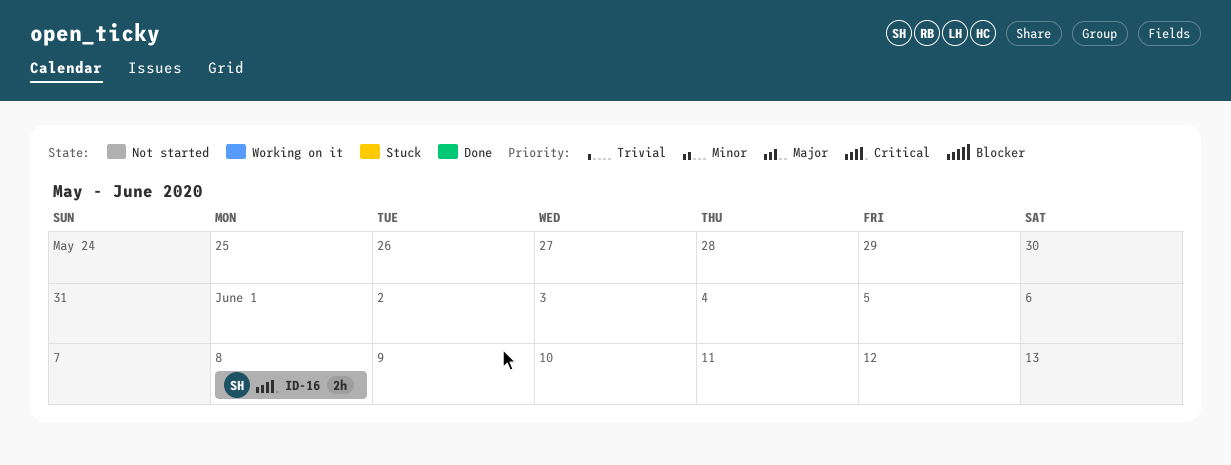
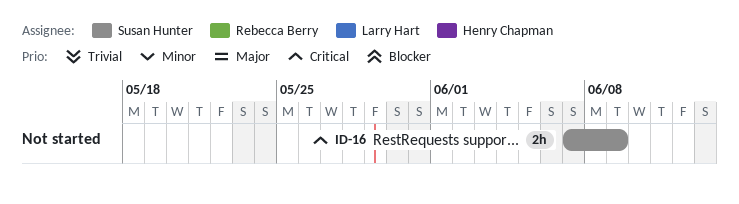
ID-16, start: Jun 8 -> Jun 7
ID-16, due: Jun 8 -> Jun 9

